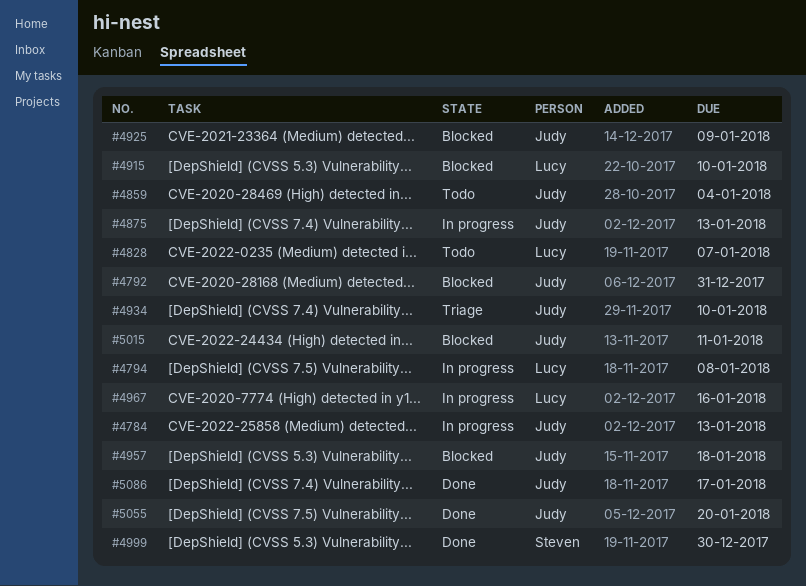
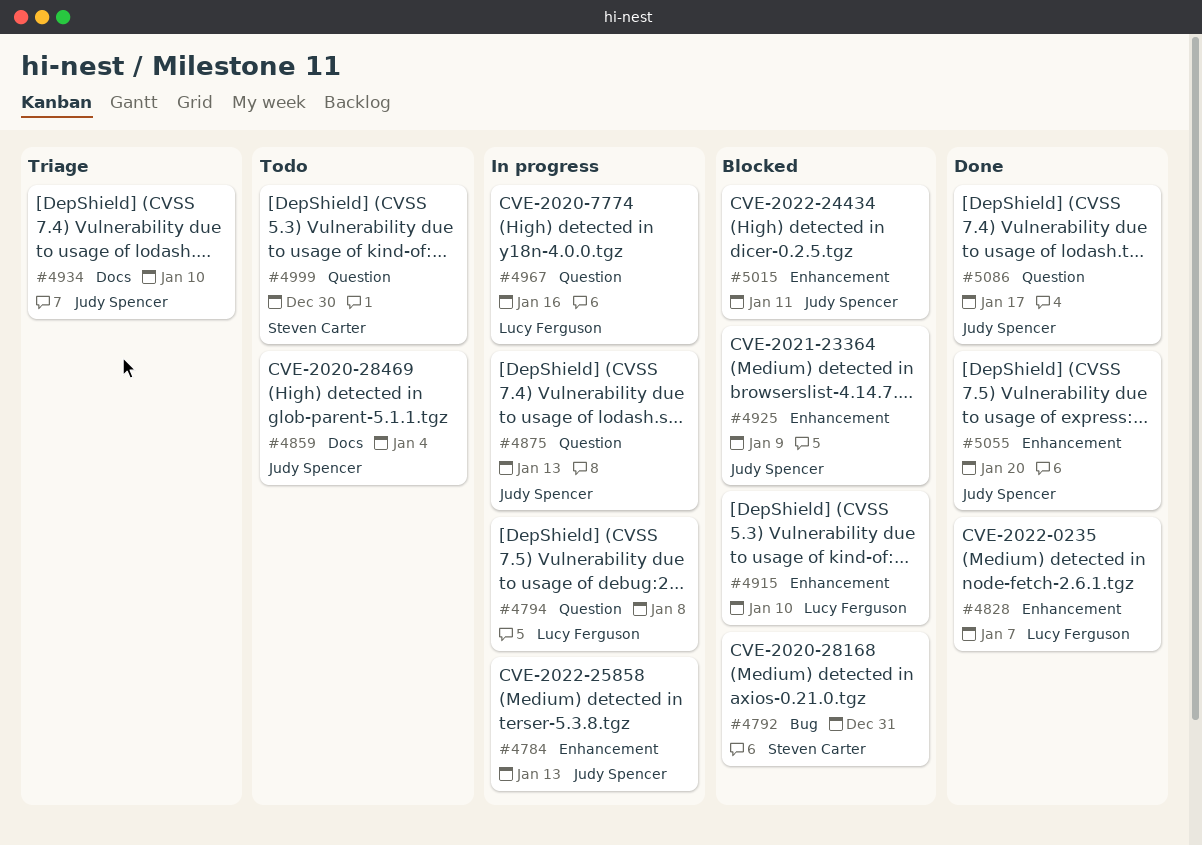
#4792, owner: Judy Spencer -> Steven Carter
#4828, status: Todo -> Done
#4957: present -> none
#4999, status: Done -> Todo

